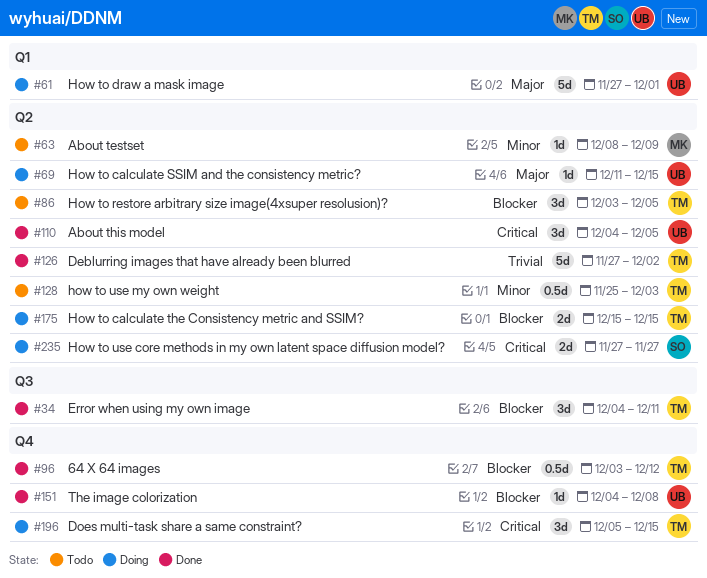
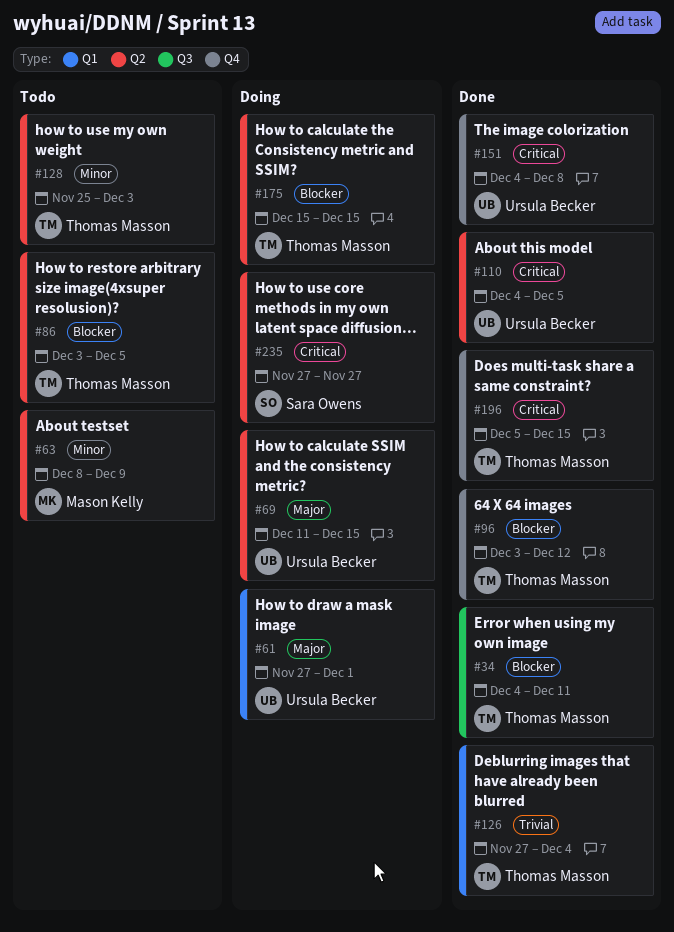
#126, label: Q2 -> Q1
#126, due: Dec 2 -> Dec 4
#151, priority: Blocker -> Critical
#196, status: Doing -> Done

